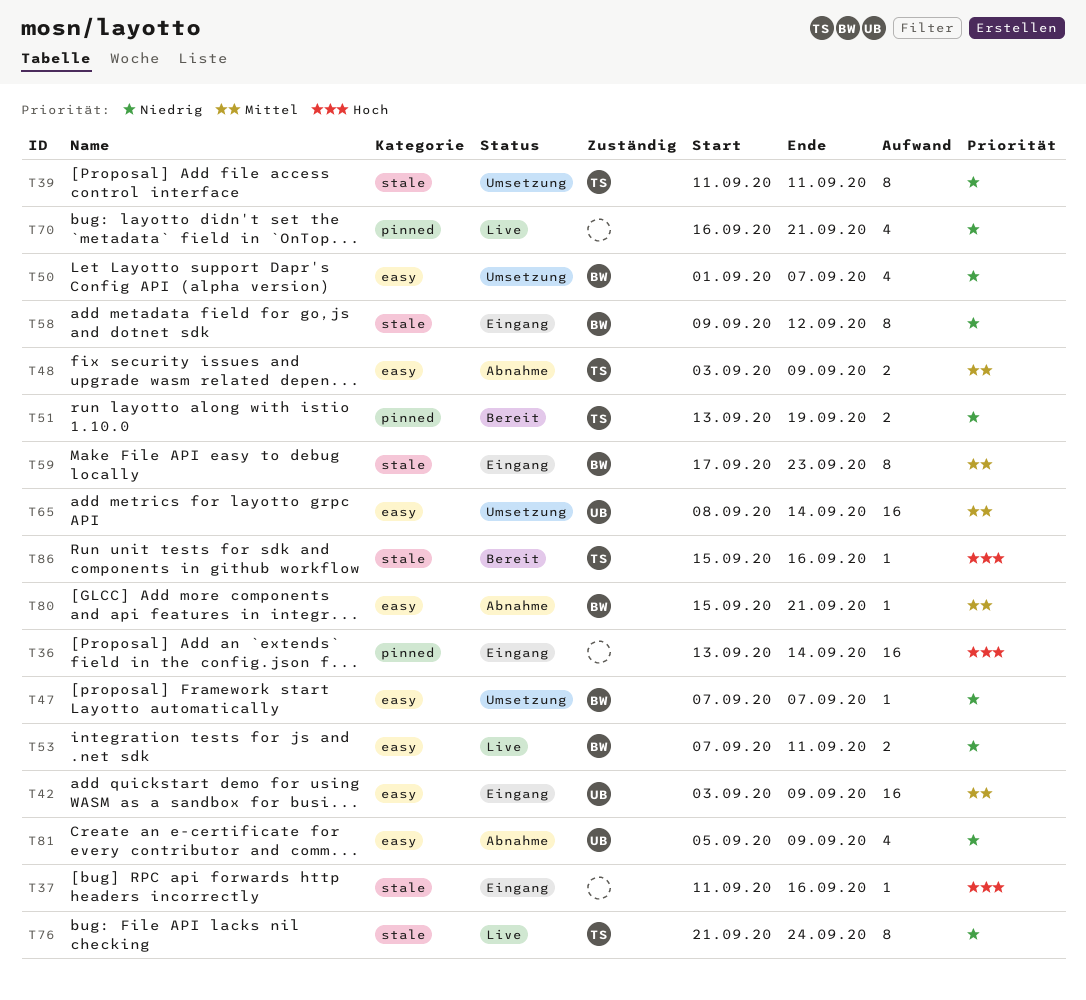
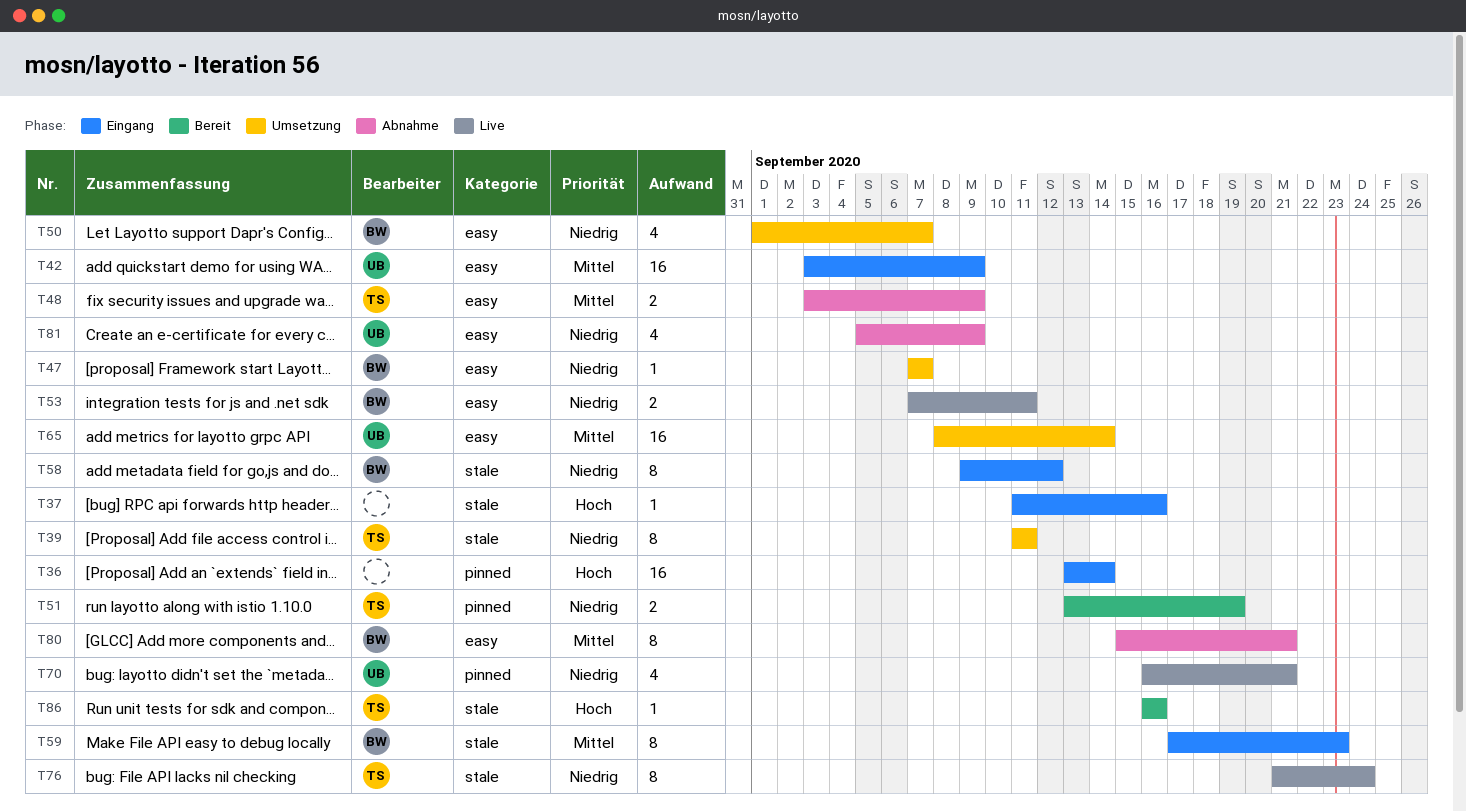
T70, owner: none -> UB
T80, estimate: 1 -> 8
T86, start: Sep 15 -> Sep 16

